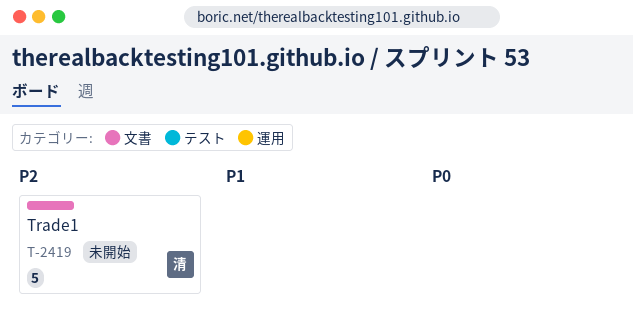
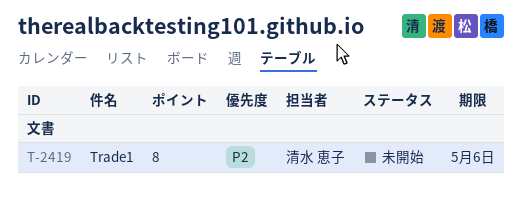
T-2419, estimate: 5 -> 8

